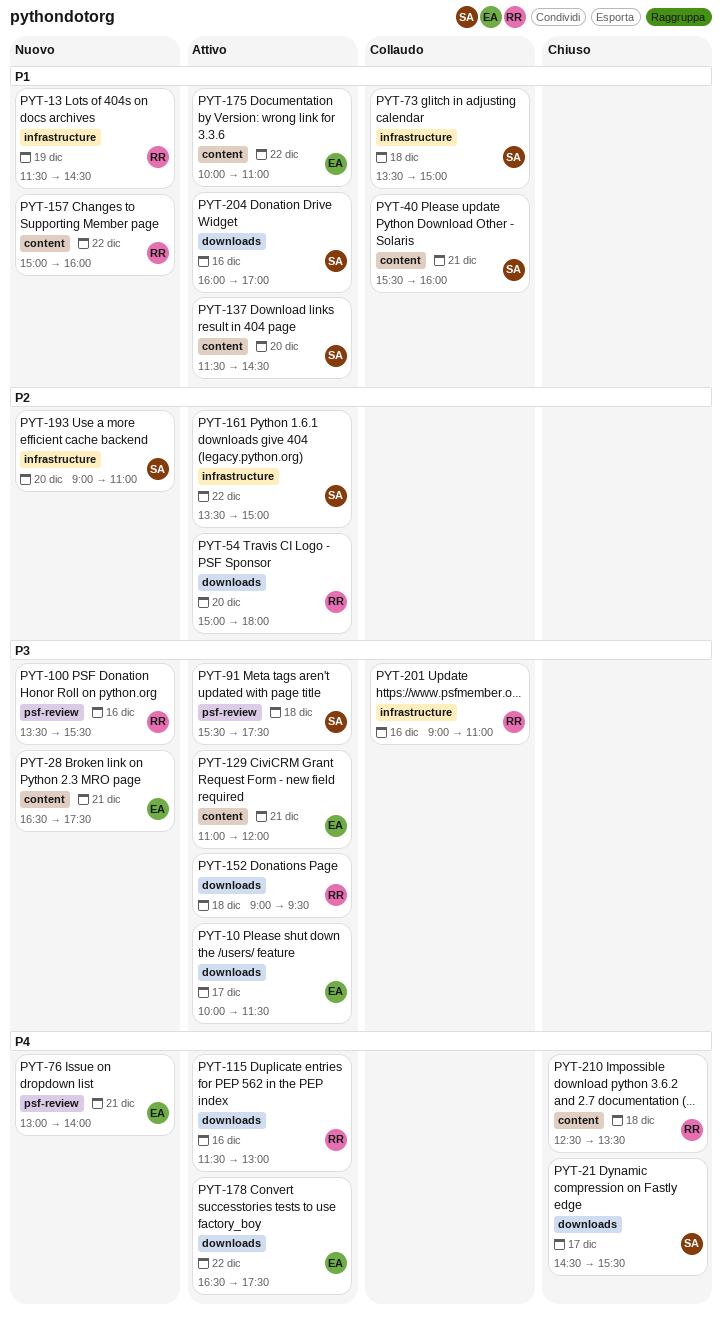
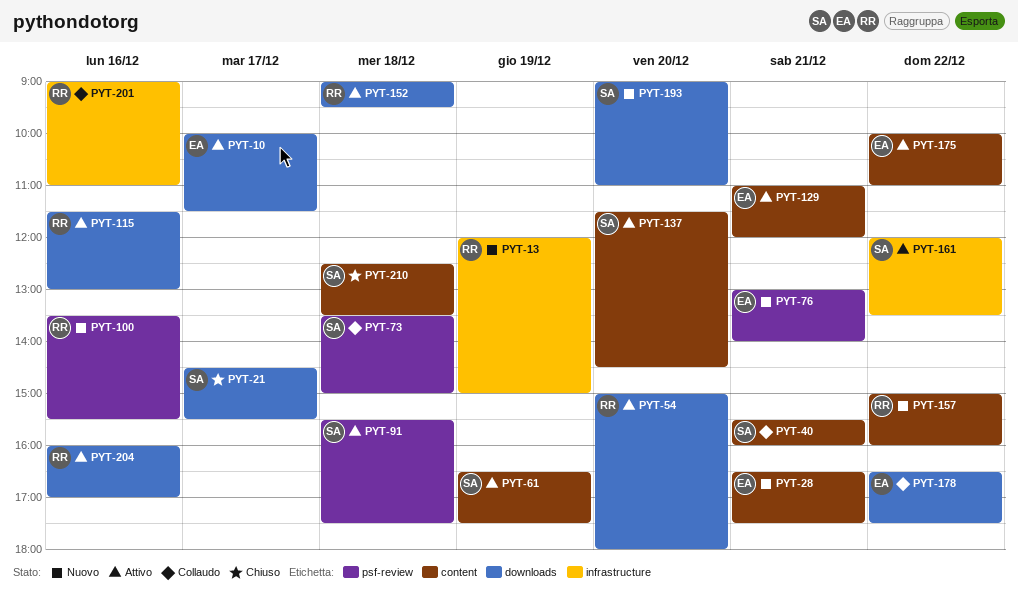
PYT-13, begins: 11:30 -> 12:00
PYT-13, ends: 14:30 -> 15:00
PYT-61: none -> present
PYT-73, label: infrastructure -> psf-review
PYT-161, begins: 13:30 -> 12:00
PYT-161, ends: 15:00 -> 13:30
PYT-178, status: Attivo -> Collaudo
PYT-193, label: infrastructure -> downloads
PYT-204, owner: SA -> RR
PYT-210, owner: RR -> SA

